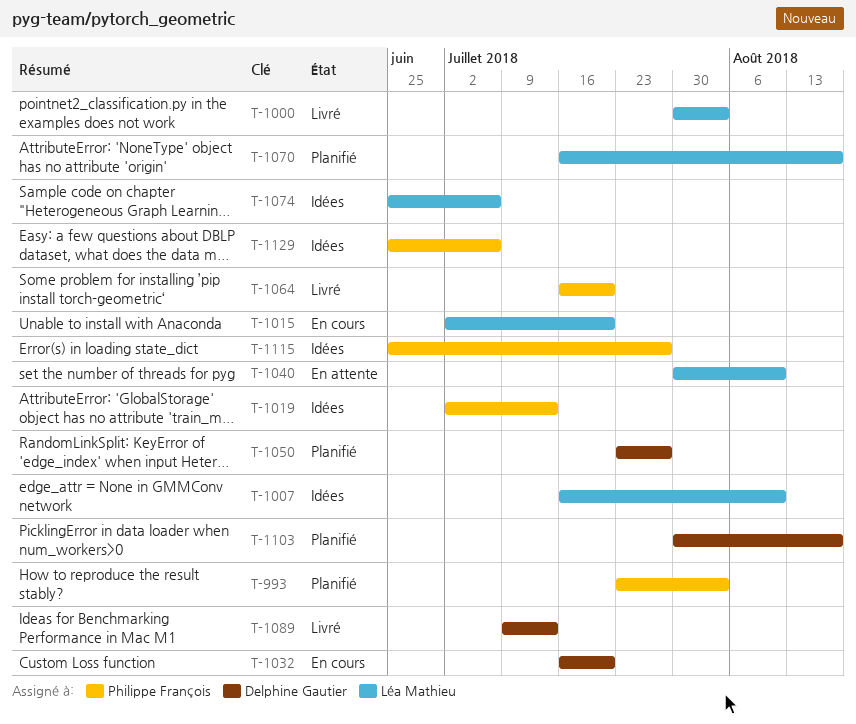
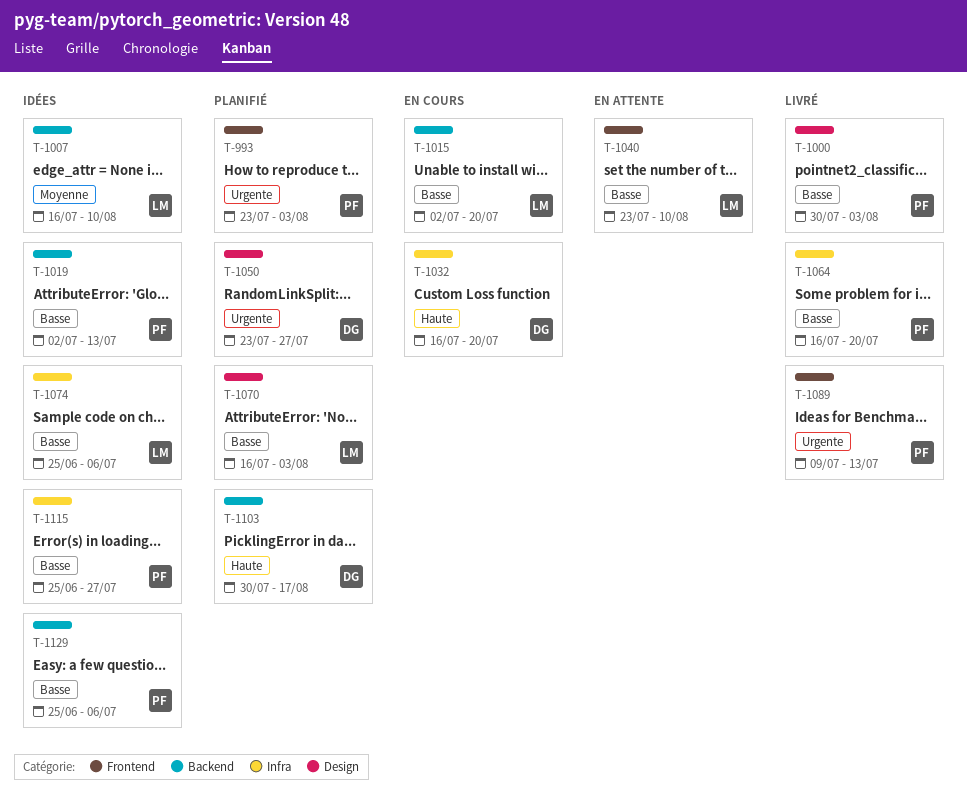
T-1000, owner: Léa Mathieu -> Philippe François
T-1040, start: Jul 30 -> Jul 23
T-1070, due: Aug 17 -> Aug 3
T-1089, owner: Delphine Gautier -> Philippe François

